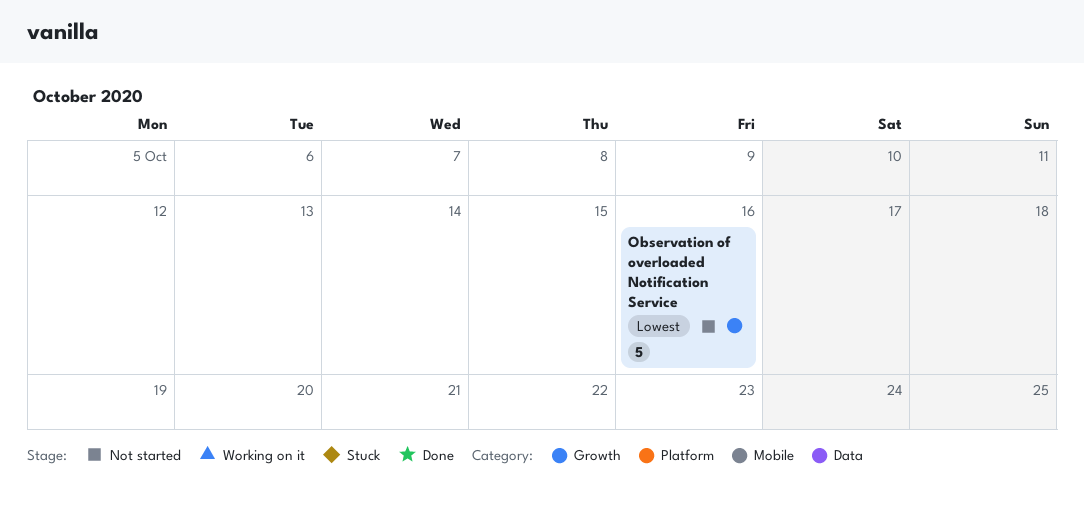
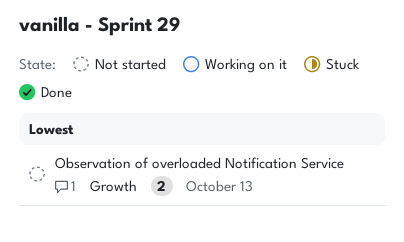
Observation of overloaded Notification Service, estimate: 5 -> 2
Observation of overloaded Notification Service, due: Oct 16 -> Oct 13

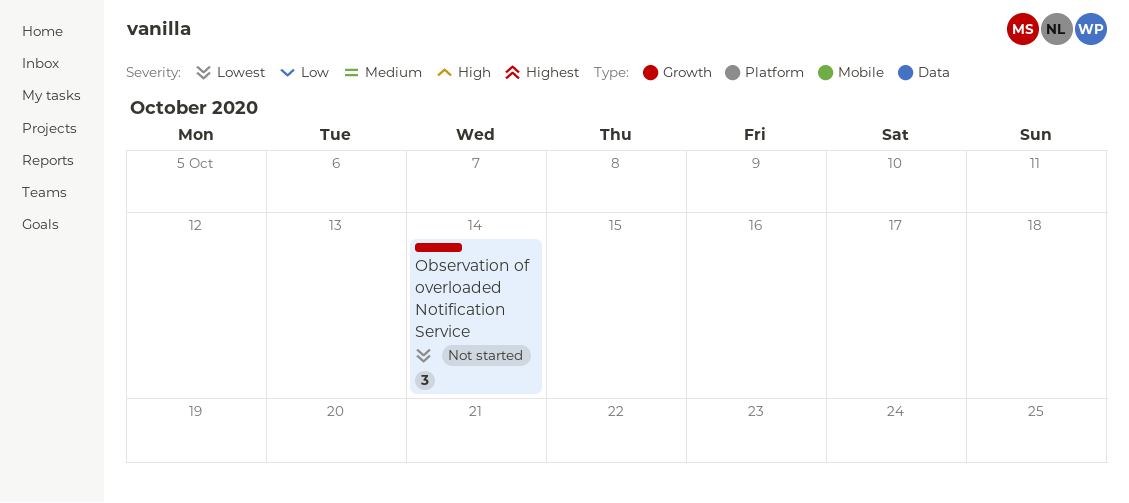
Observation of overloaded Notification Service, estimate: 2 -> 3
Observation of overloaded Notification Service, due: Oct 13 -> Oct 14

